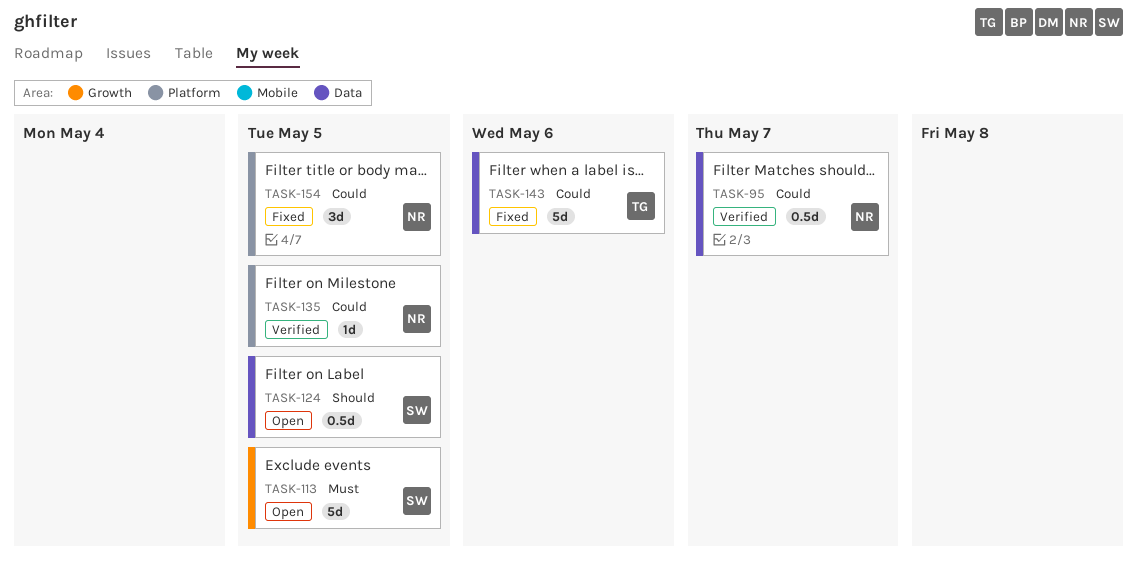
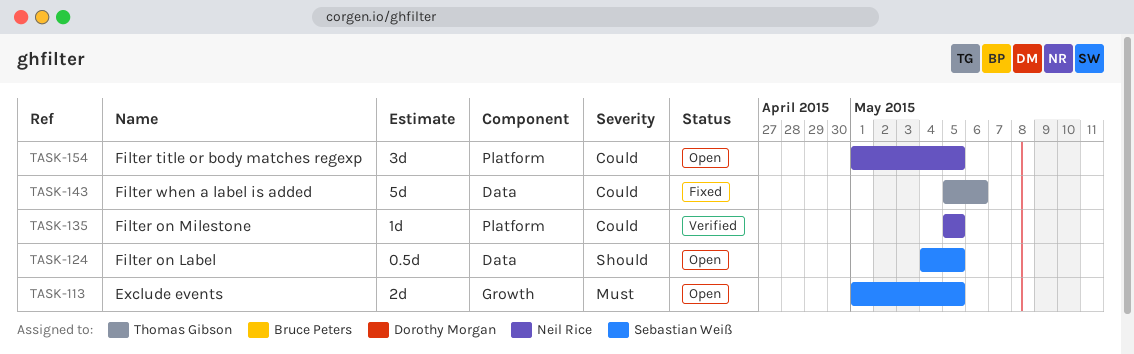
TASK-95: present -> none
TASK-113, estimate: 5d -> 2d
TASK-154, status: Fixed -> Open

